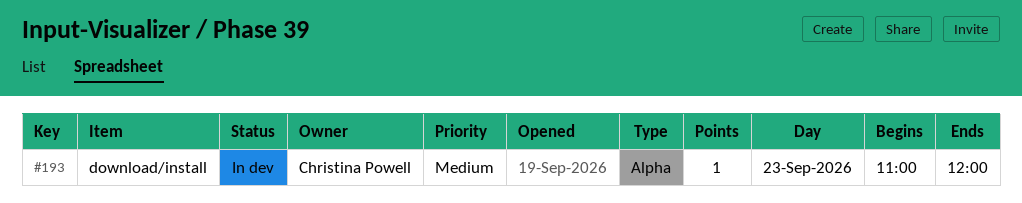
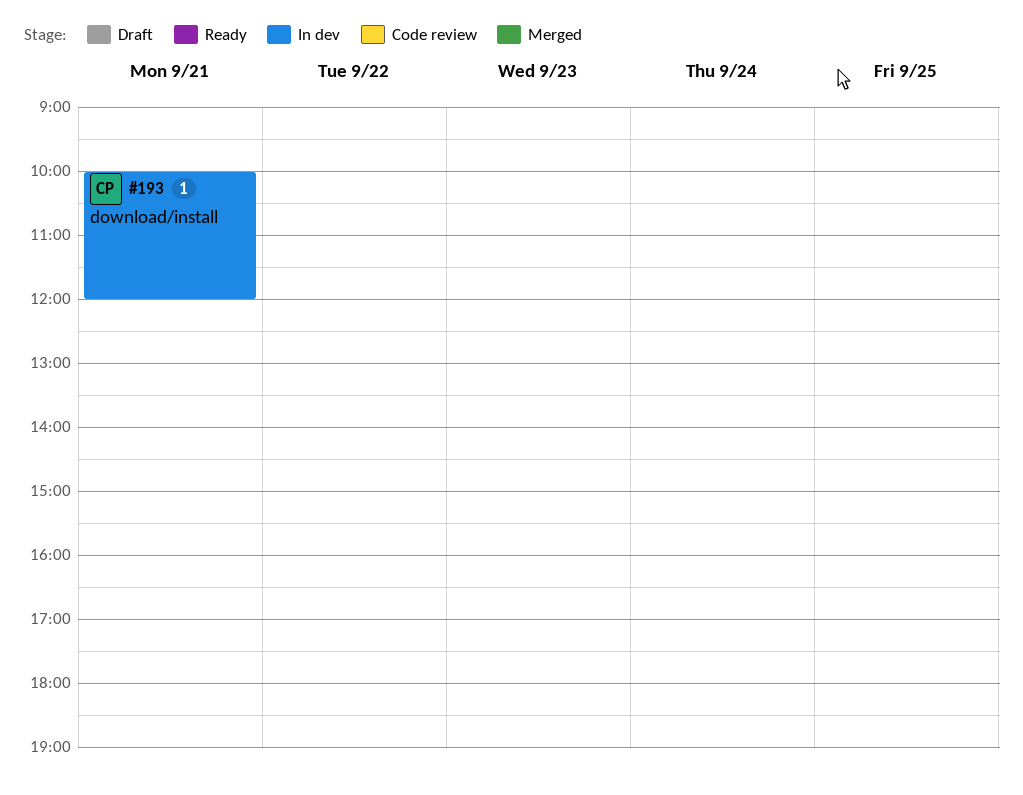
#193, day: Sep 23 -> Sep 21
#193, begins: 11:00 -> 10:00

